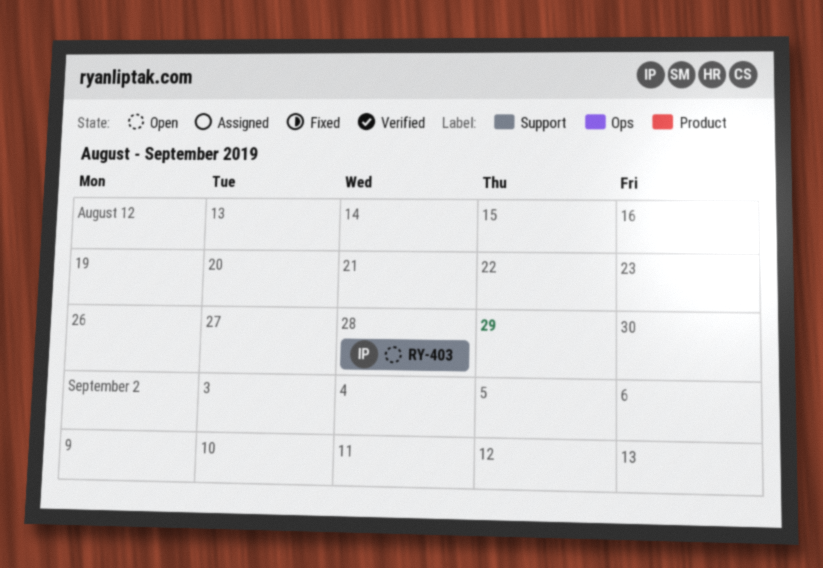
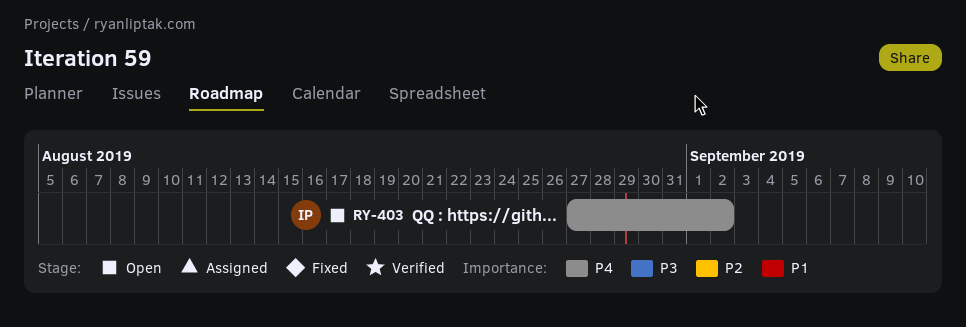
RY-403, start: Aug 28 -> Aug 27
RY-403, due: Aug 28 -> Sep 2

